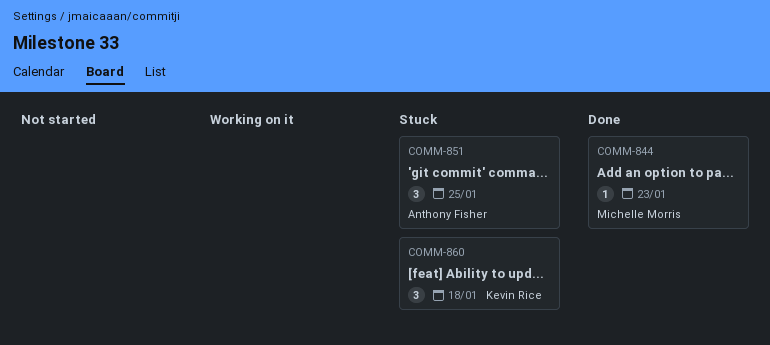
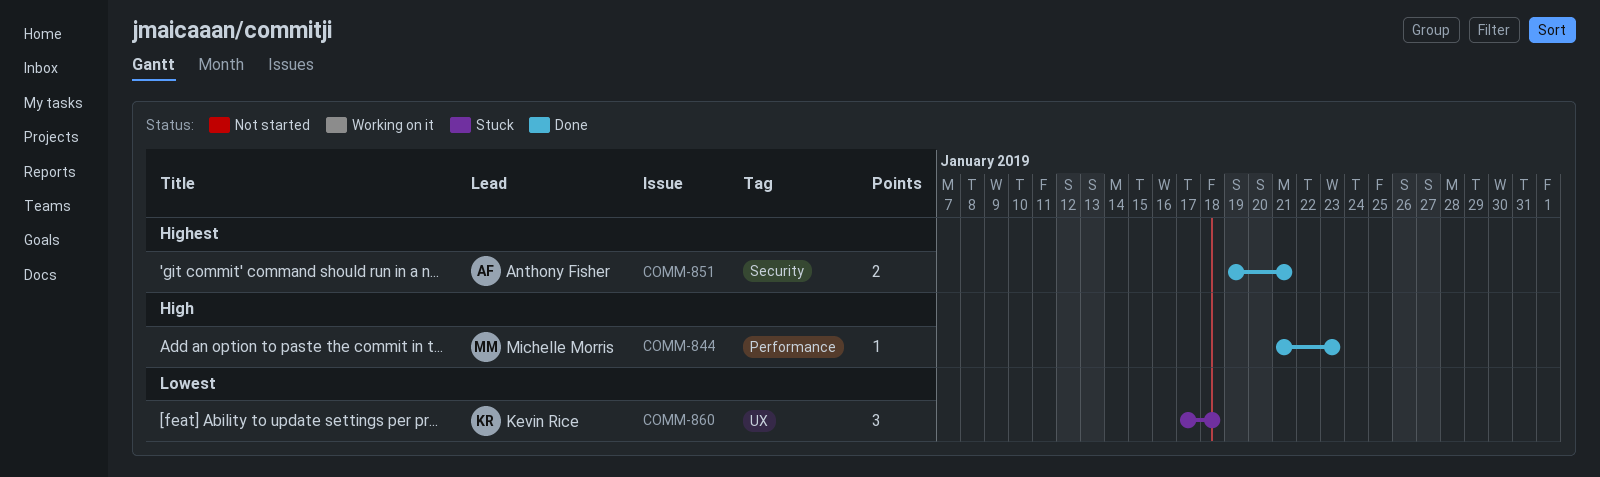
COMM-851, status: Stuck -> Done
COMM-851, estimate: 3 -> 2
COMM-851, due: Jan 25 -> Jan 21

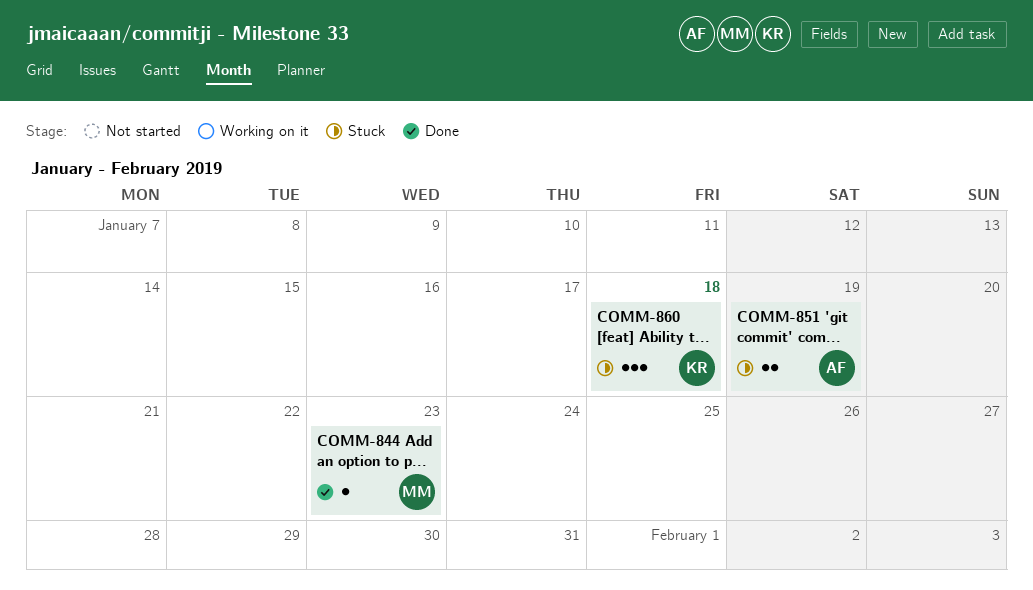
COMM-851, status: Done -> Stuck
COMM-851, due: Jan 21 -> Jan 19

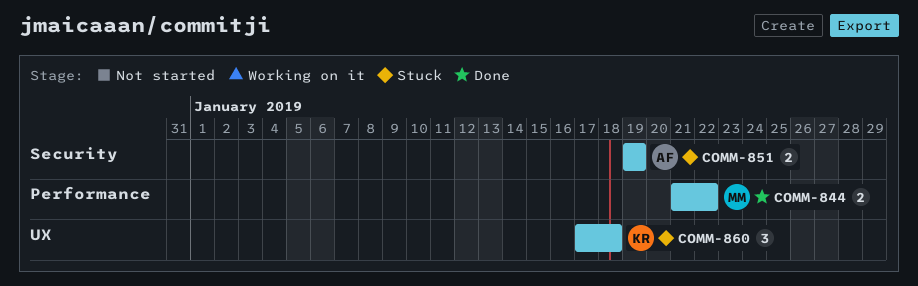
COMM-844, estimate: 1 -> 2
COMM-844, due: Jan 23 -> Jan 22

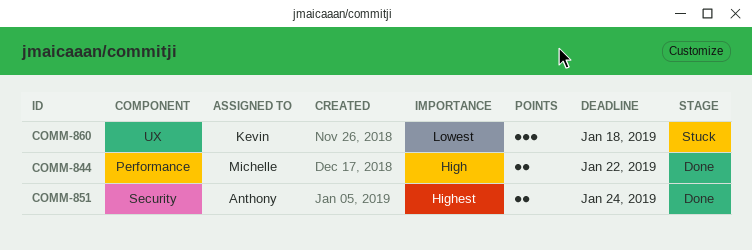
COMM-851, status: Stuck -> Done
COMM-851, due: Jan 19 -> Jan 24

